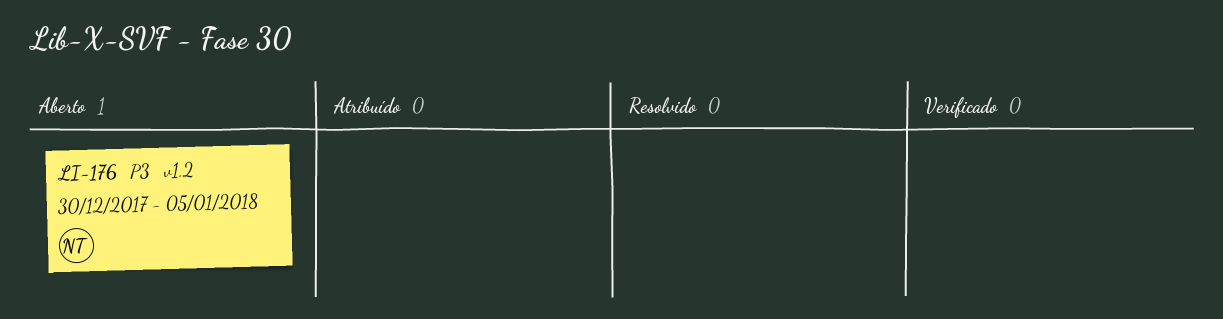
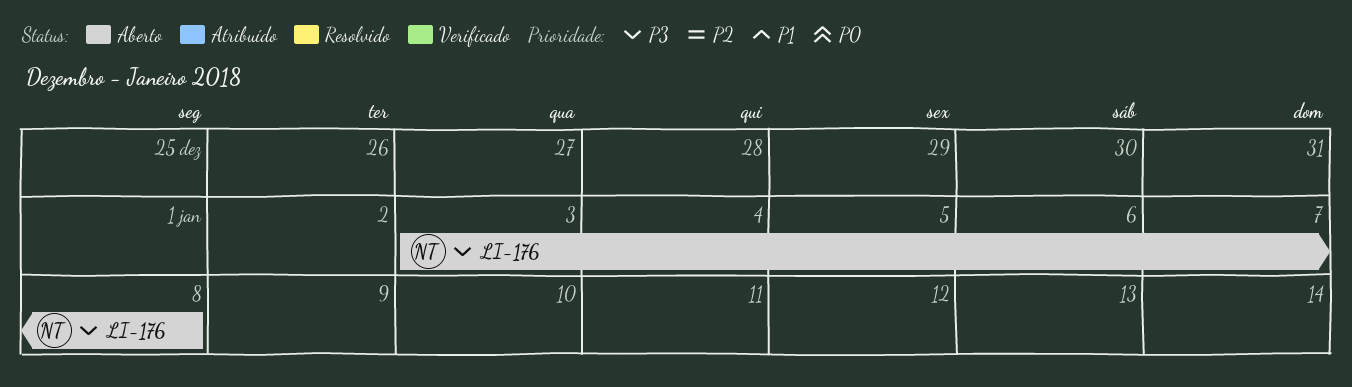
LI-176, start: Dec 30 -> Jan 3
LI-176, due: Jan 5 -> Jan 8

